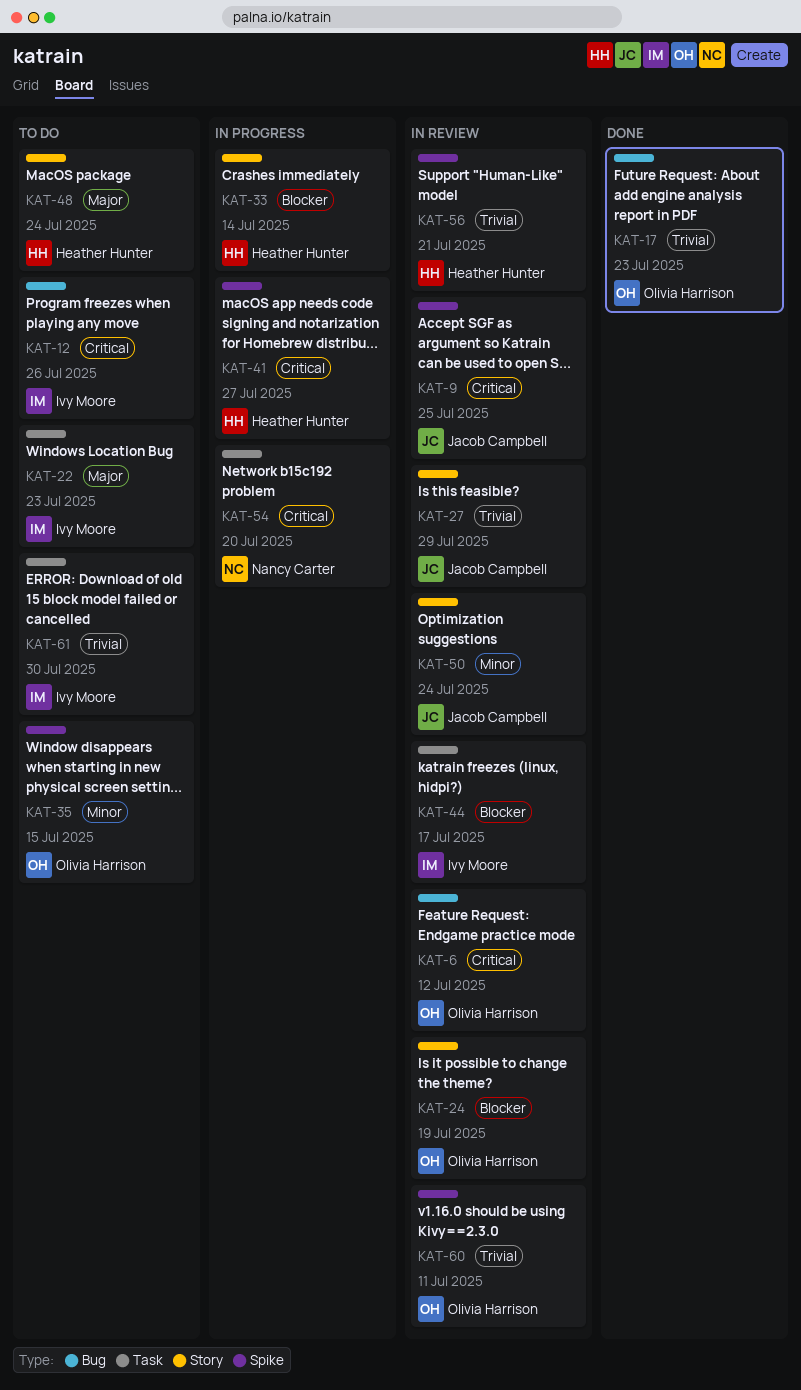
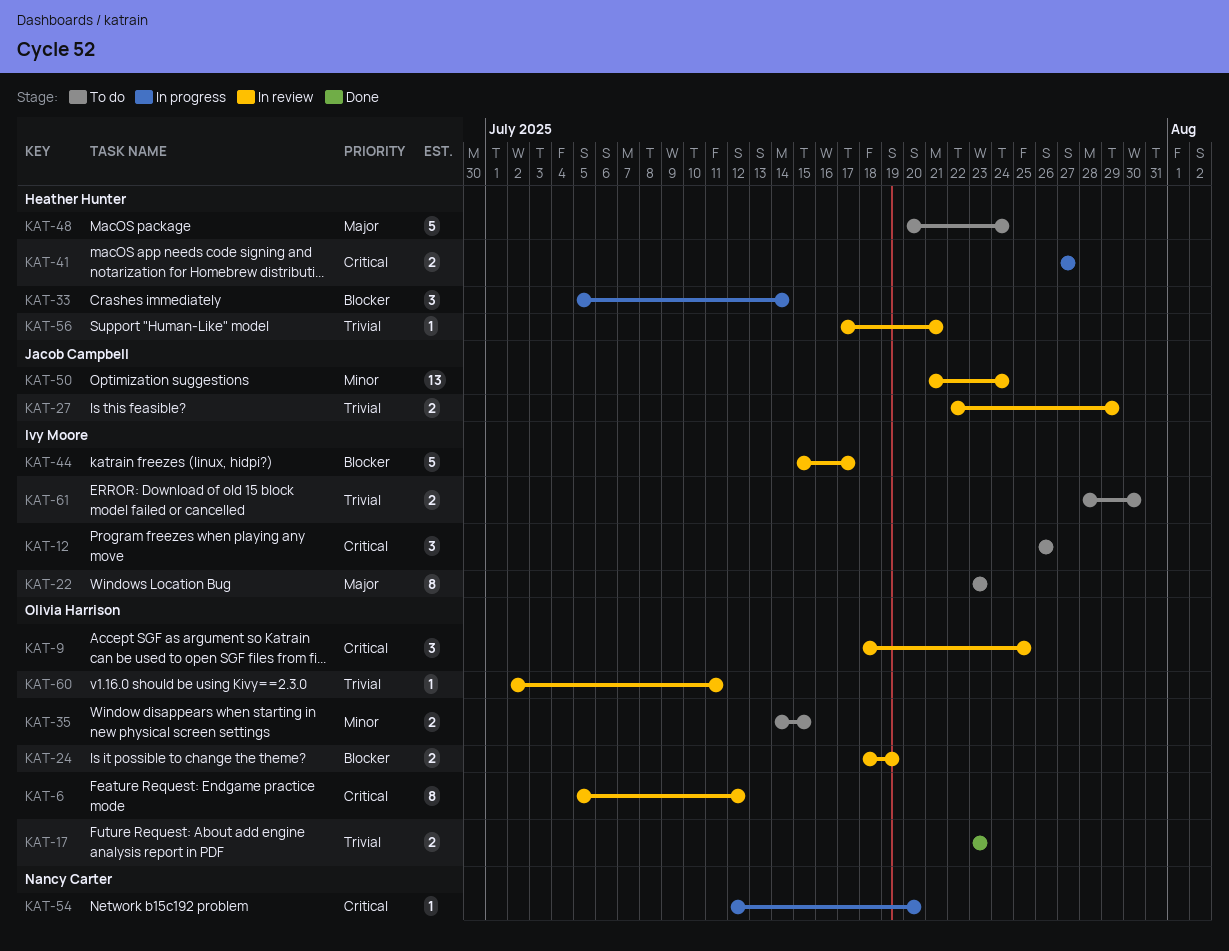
KAT-9, owner: Jacob Campbell -> Olivia Harrison

